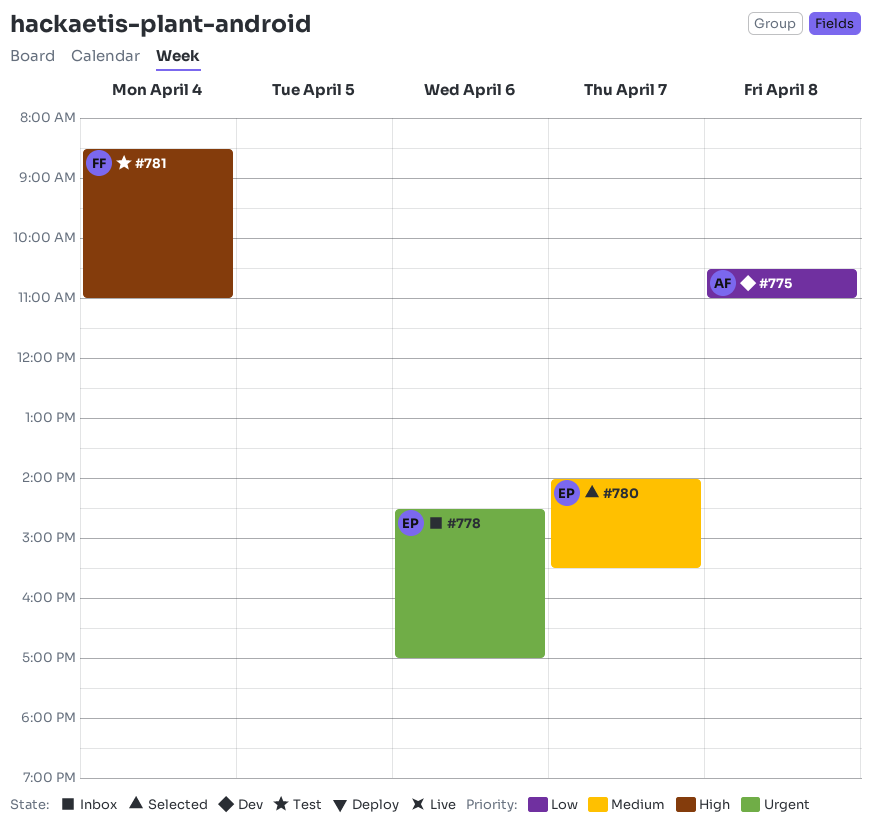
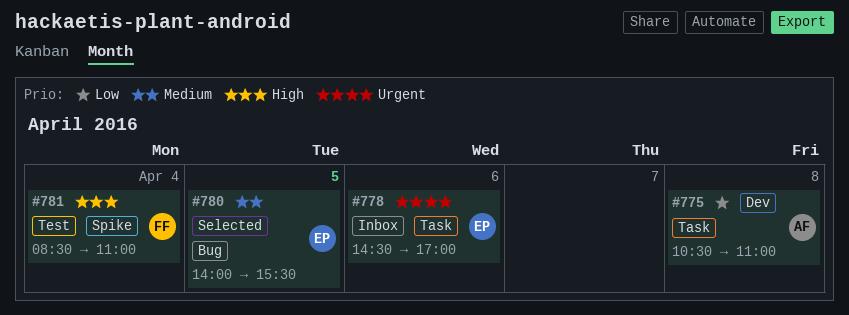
#780, day: Apr 7 -> Apr 5

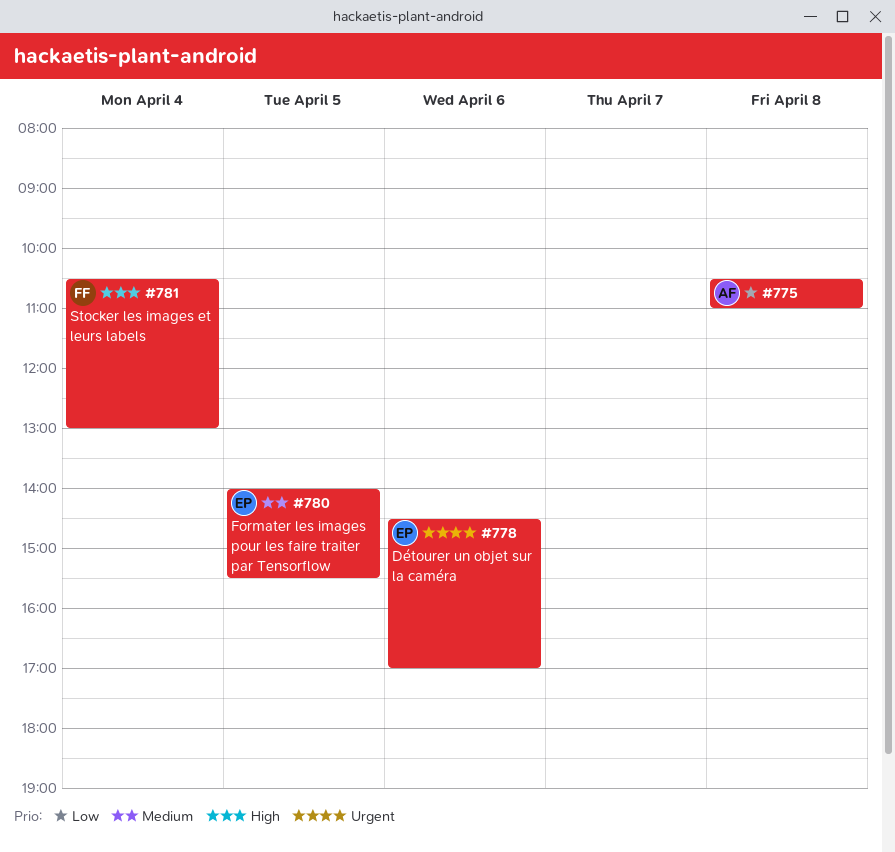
#781, begins: 08:30 -> 10:30
#781, ends: 11:00 -> 13:00

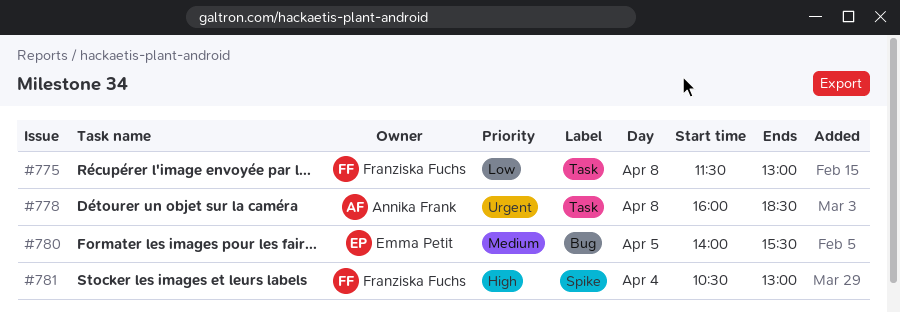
#775, owner: Annika Frank -> Franziska Fuchs
#775, begins: 10:30 -> 11:30
#775, ends: 11:00 -> 13:00
#778, owner: Emma Petit -> Annika Frank
#778, day: Apr 6 -> Apr 8
#778, begins: 14:30 -> 16:00
#778, ends: 17:00 -> 18:30

